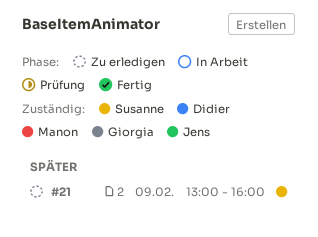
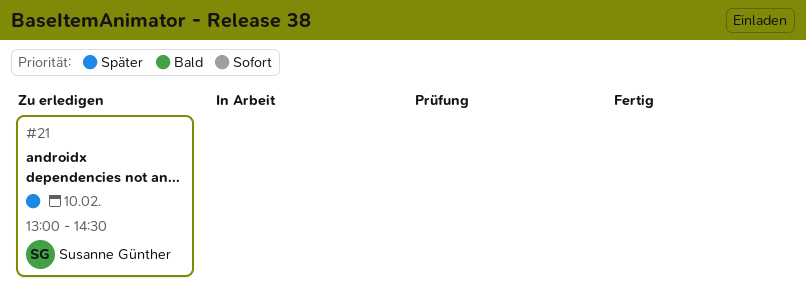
#21, day: Feb 9 -> Feb 10
#21, ends: 16:00 -> 14:30

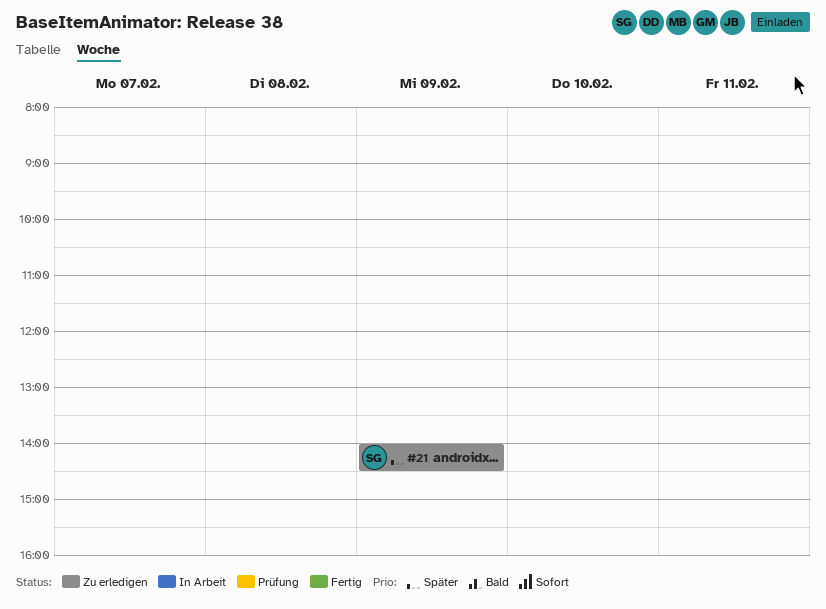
#21, day: Feb 10 -> Feb 9
#21, begins: 13:00 -> 14:00

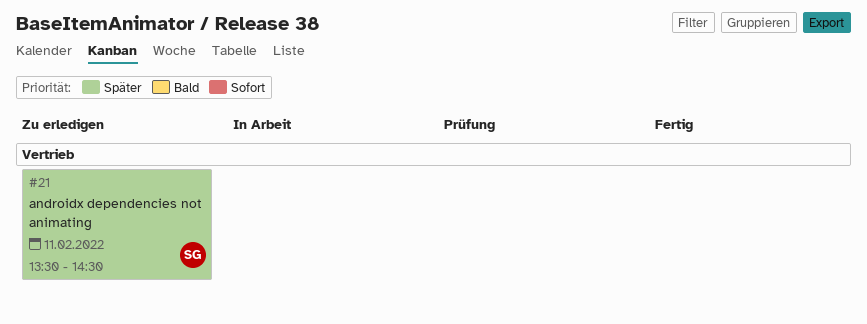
#21, day: Feb 9 -> Feb 11
#21, begins: 14:00 -> 13:30

